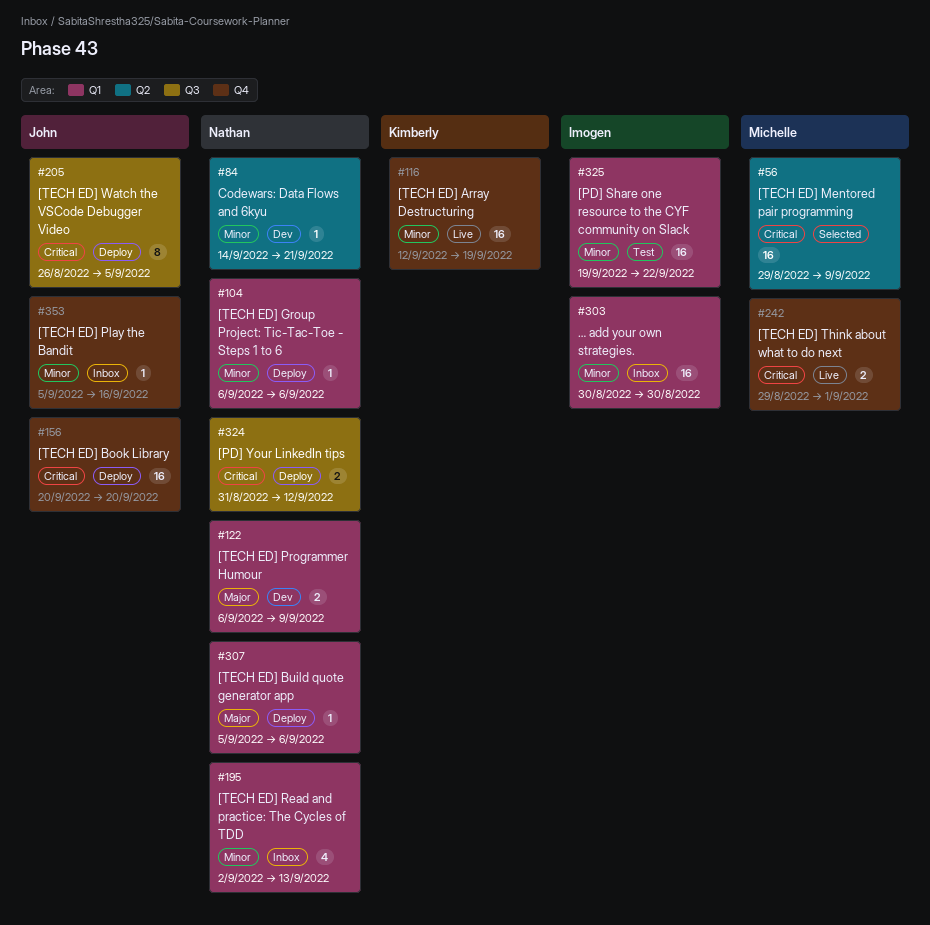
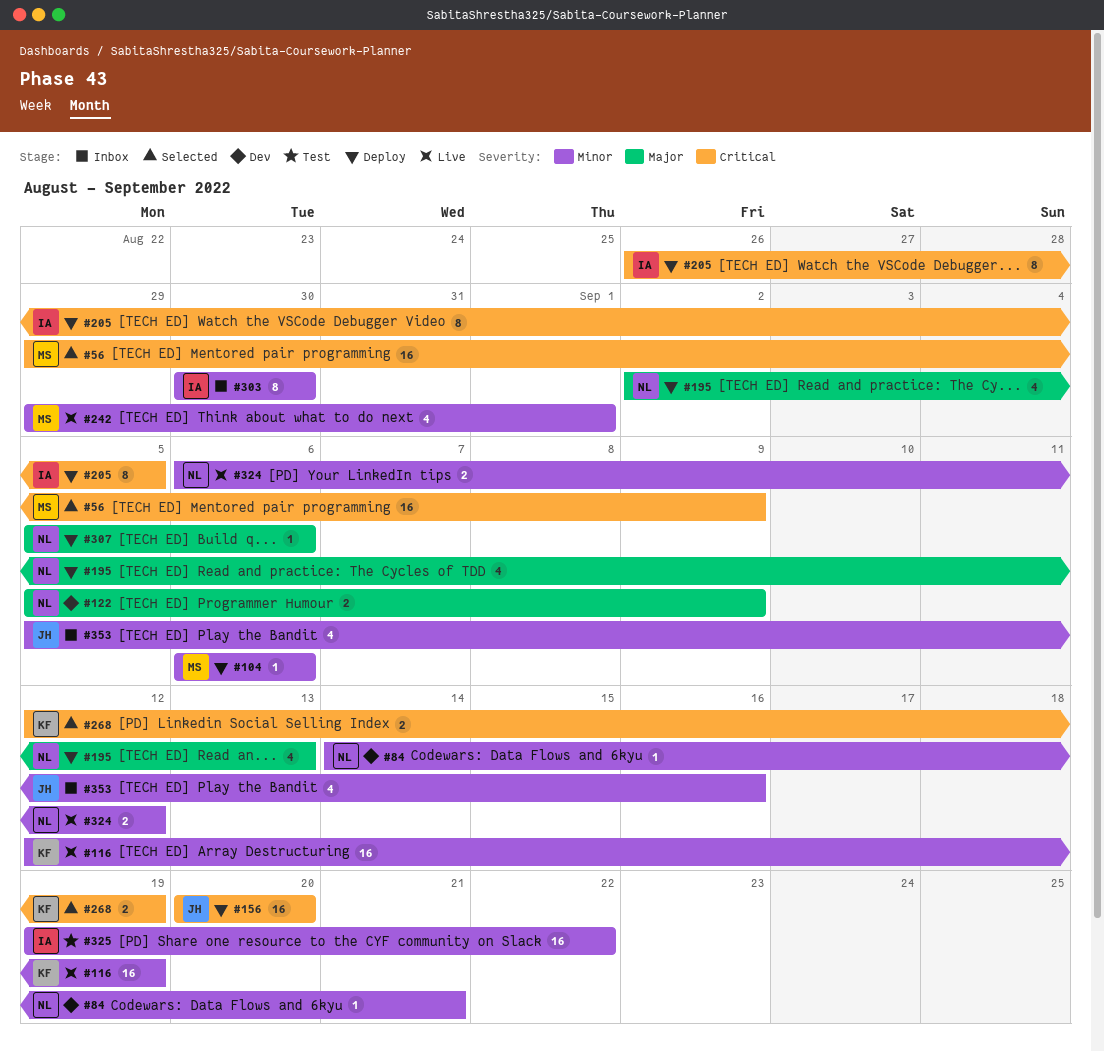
#104, owner: Nathan -> Michelle
#122, start: Sep 6 -> Sep 5
#195, status: Inbox -> Deploy
#195, priority: Minor -> Major
#205, owner: John -> Imogen
#242, priority: Critical -> Minor
#242, estimate: 2 -> 4
#268: none -> present
#303, estimate: 16 -> 8
#324, status: Deploy -> Live
#324, priority: Critical -> Minor
#324, start: Aug 31 -> Sep 6
#353, estimate: 1 -> 4

